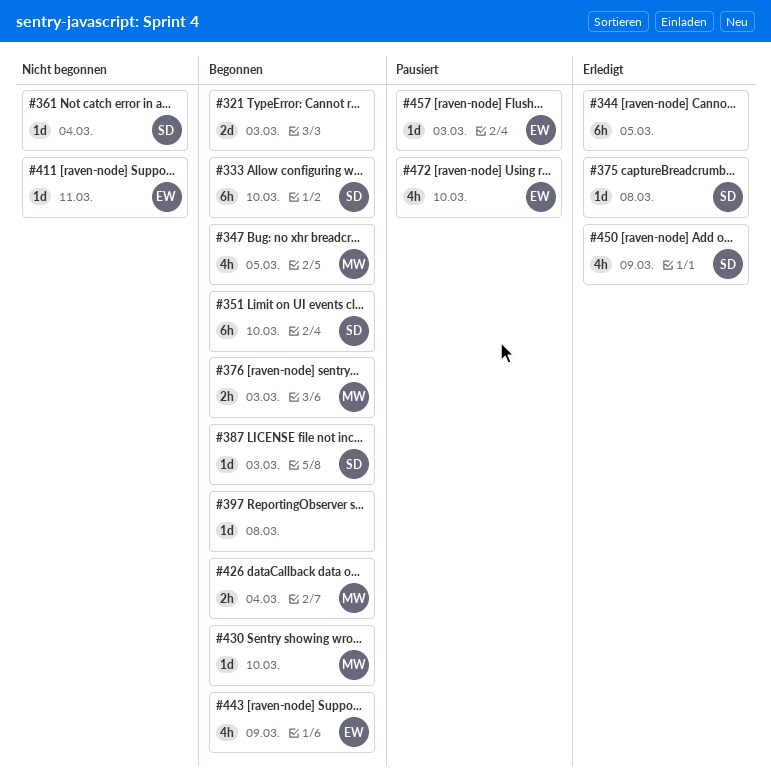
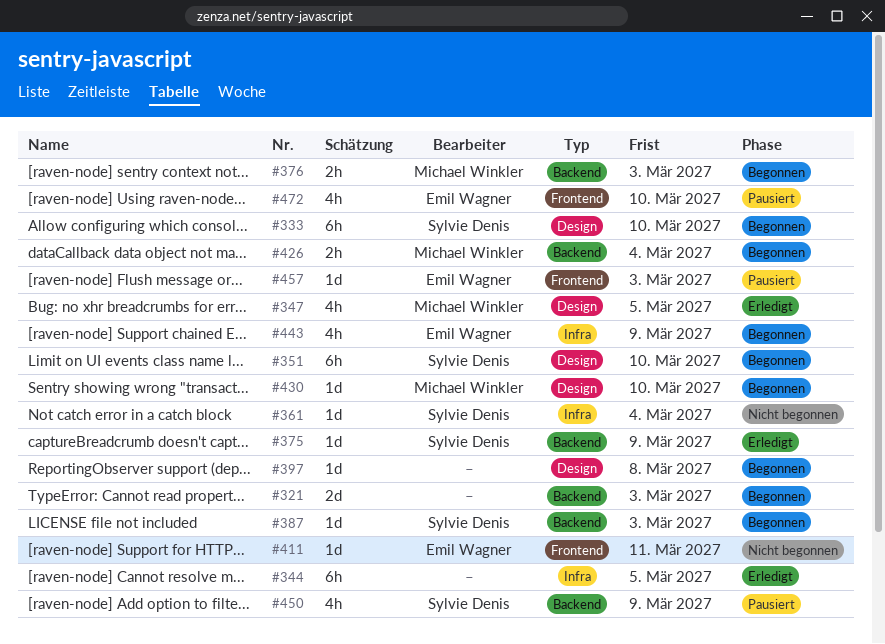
#347, status: Begonnen -> Erledigt
#375, due: Mar 8 -> Mar 9
#450, status: Erledigt -> Pausiert

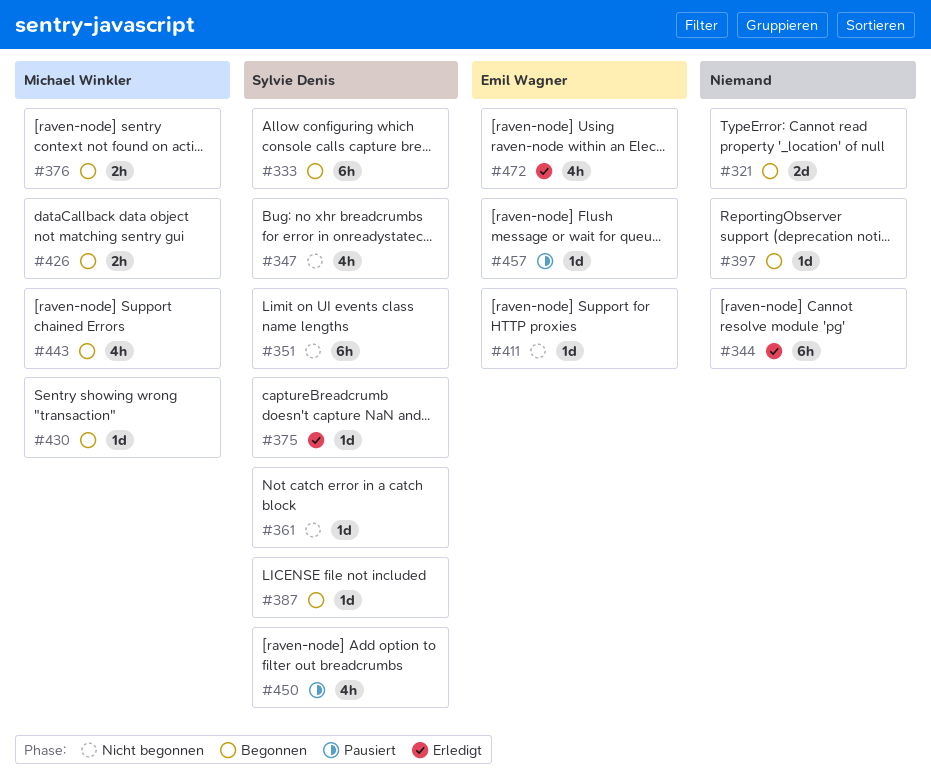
#347, status: Erledigt -> Nicht begonnen
#347, owner: Michael Winkler -> Sylvie Denis
#351, status: Begonnen -> Nicht begonnen
#443, owner: Emil Wagner -> Michael Winkler
#472, status: Pausiert -> Erledigt

